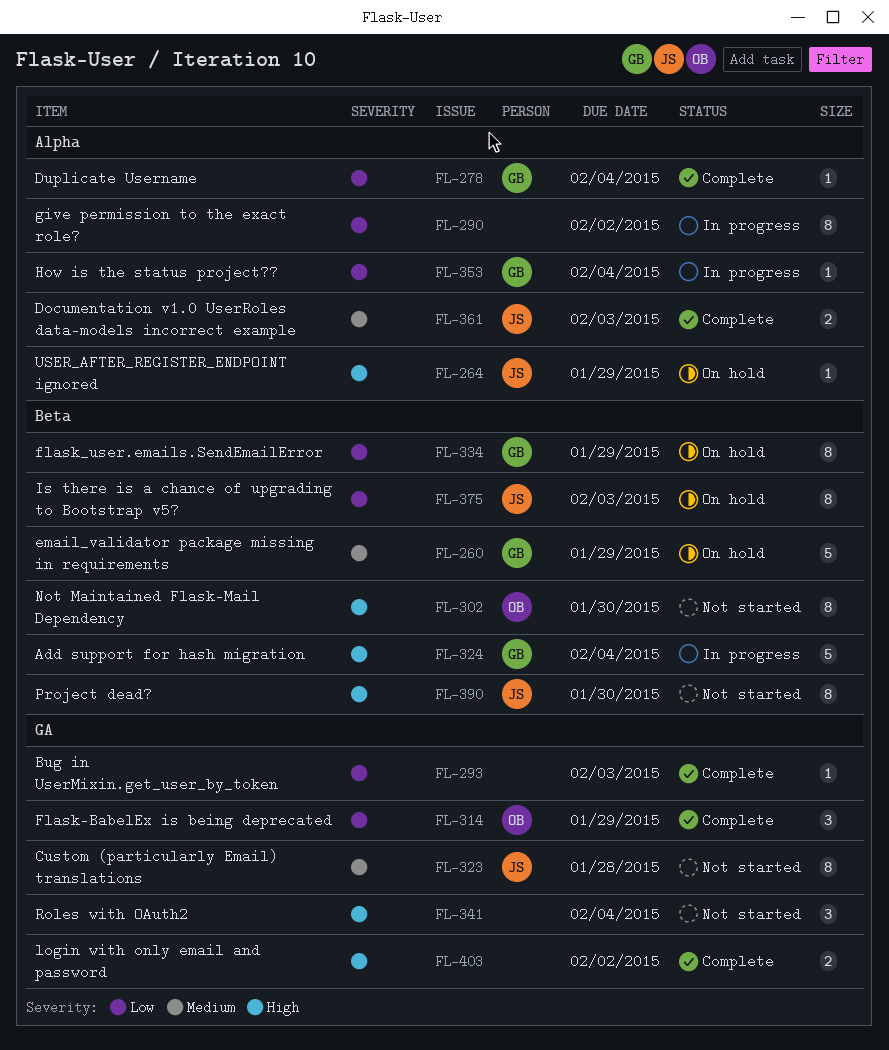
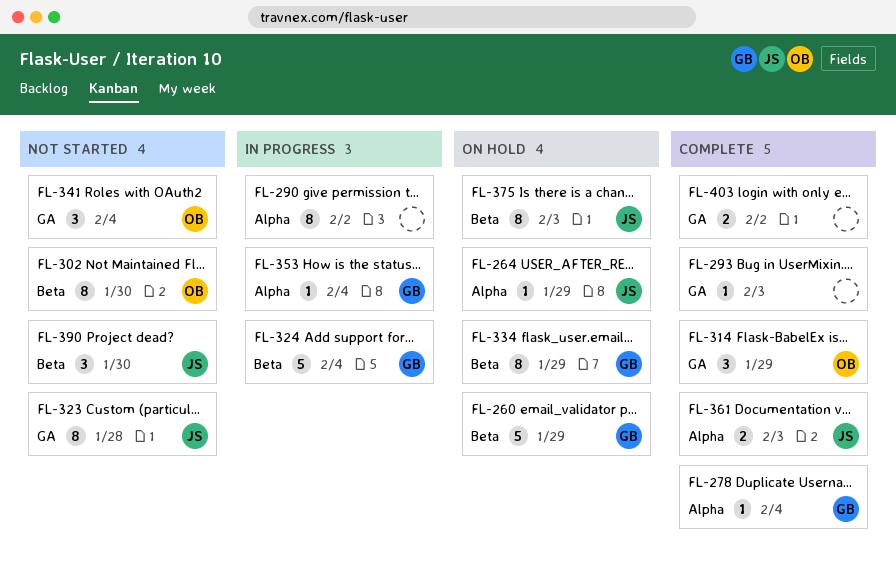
FL-341, owner: none -> OB
FL-390, estimate: 8 -> 3

